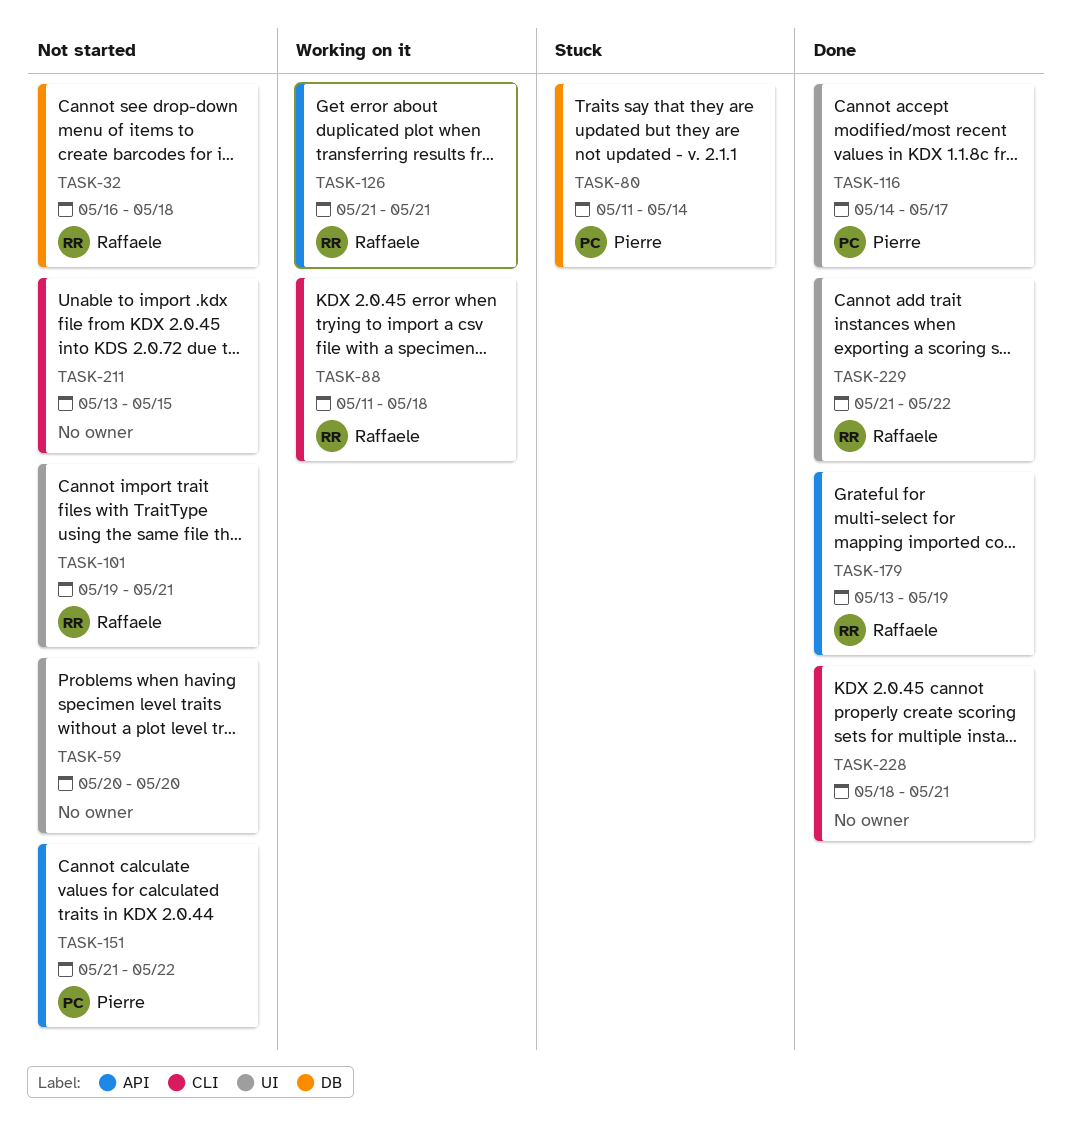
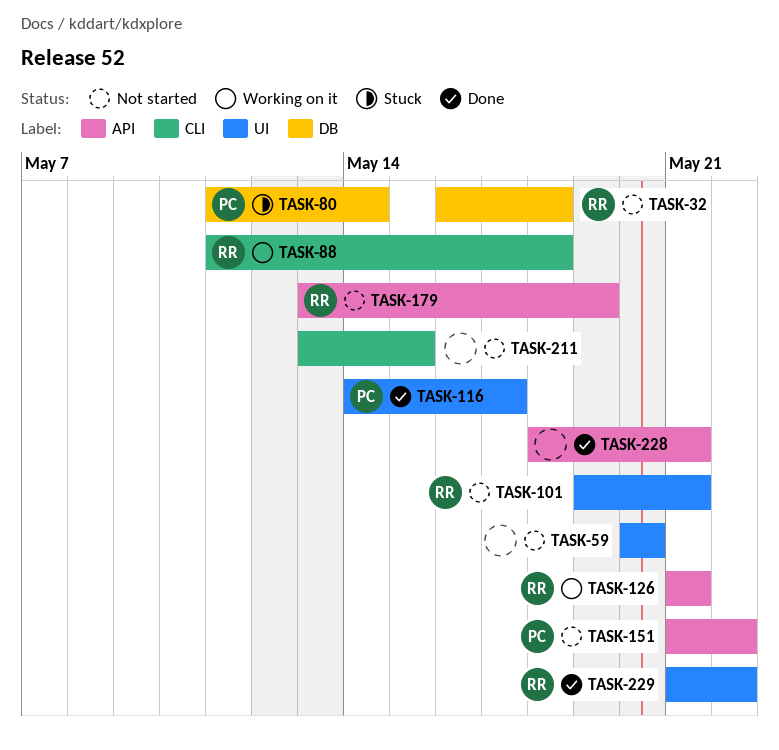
TASK-179, status: Done -> Not started
TASK-228, label: CLI -> API

